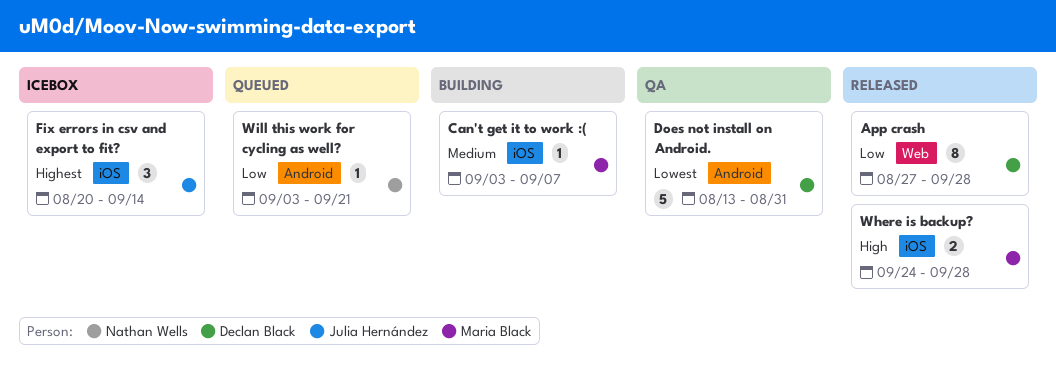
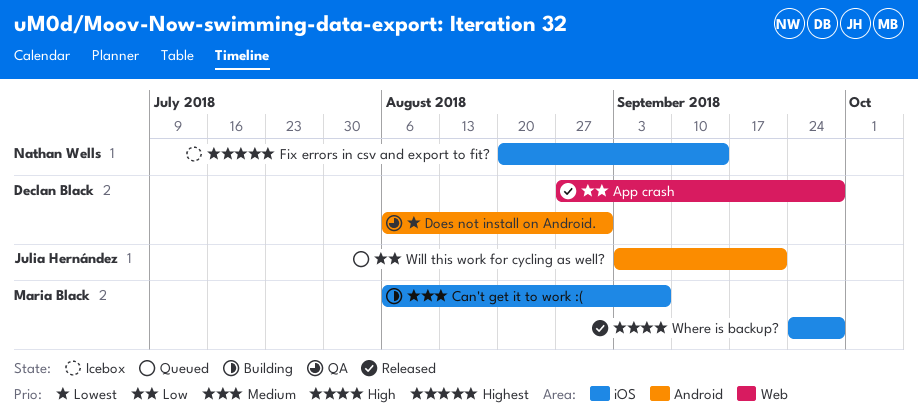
Can't get it to work :(, start: Sep 3 -> Aug 6
Does not install on Android., start: Aug 13 -> Aug 6
Fix errors in csv and export to fit?, owner: Julia Hernández -> Nathan Wells
Will this work for cycling as well?, owner: Nathan Wells -> Julia Hernández

